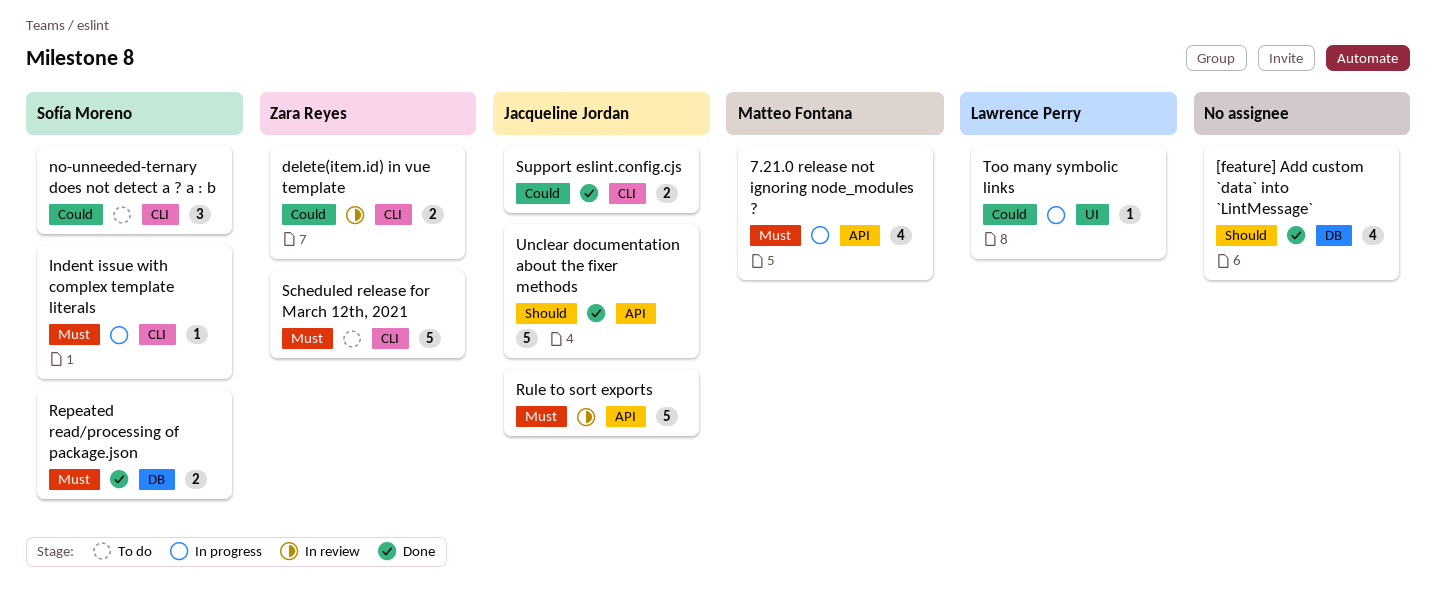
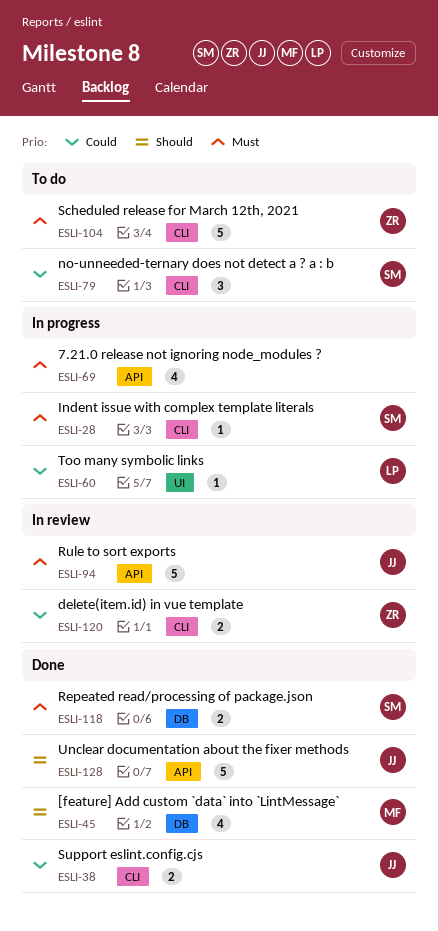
7.21.0 release not ignoring node_modules ?, owner: Matteo Fontana -> none
[feature] Add custom `data` into `LintMessage`, owner: none -> Matteo Fontana

